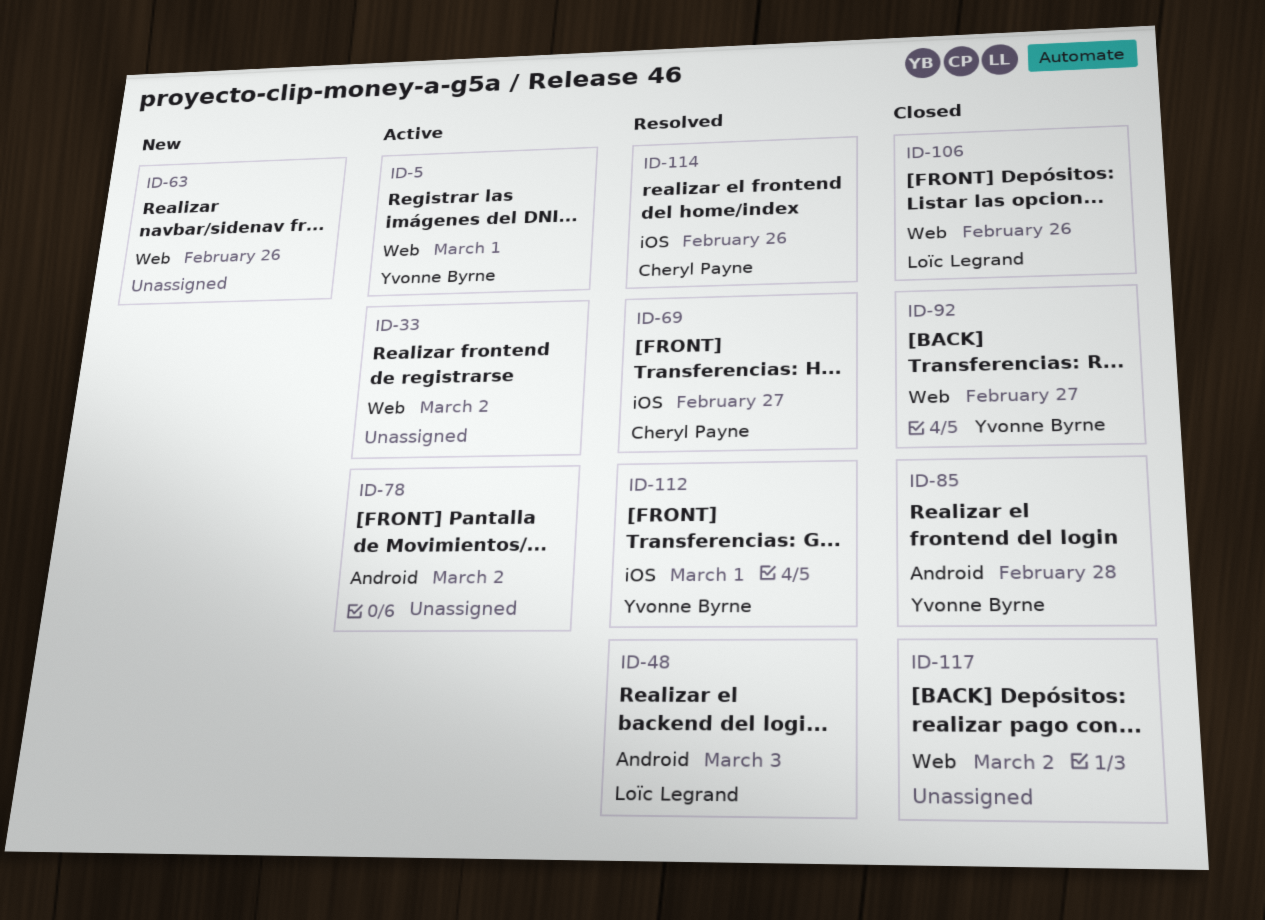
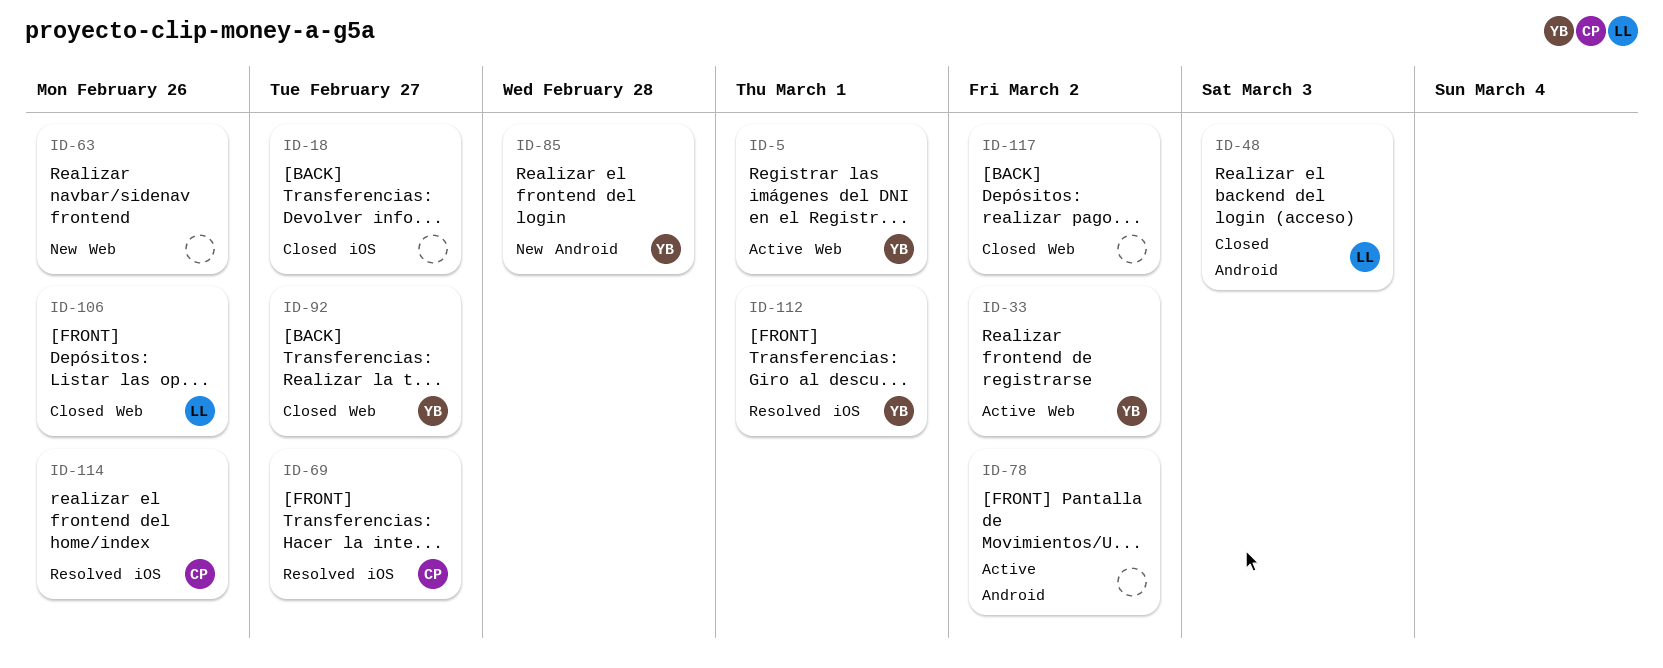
ID-18: none -> present
ID-33, owner: none -> Yvonne Byrne
ID-48, status: Resolved -> Closed
ID-85, status: Closed -> New

